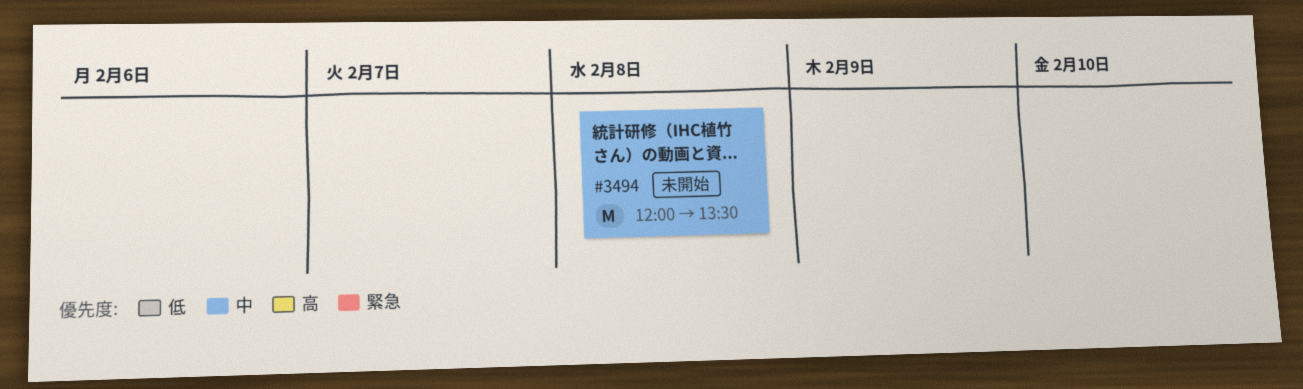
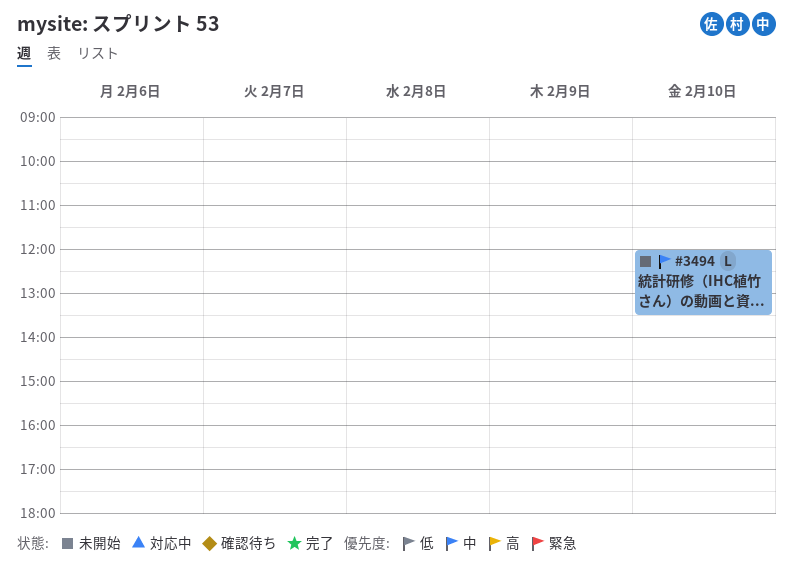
#3494, estimate: M -> L
#3494, day: Feb 8 -> Feb 10

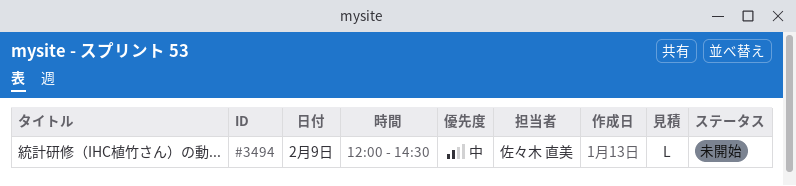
#3494, day: Feb 10 -> Feb 9
#3494, ends: 13:30 -> 14:30

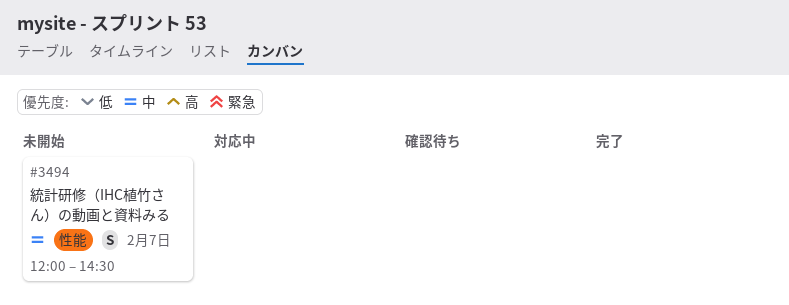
#3494, estimate: L -> S
#3494, day: Feb 9 -> Feb 7

